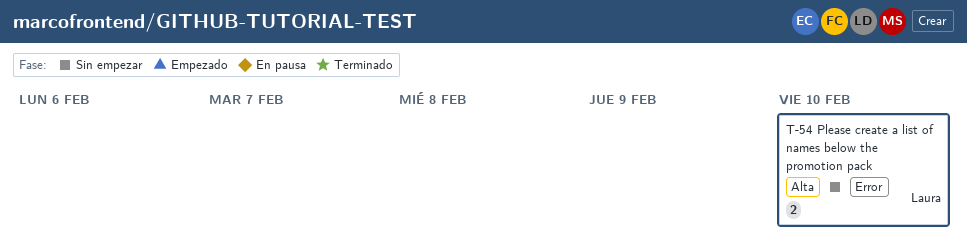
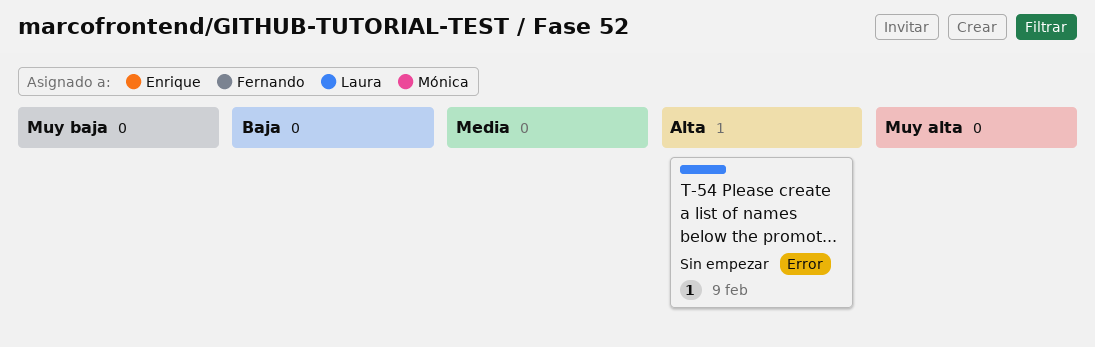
T-54, estimate: 2 -> 1
T-54, due: Feb 10 -> Feb 9

